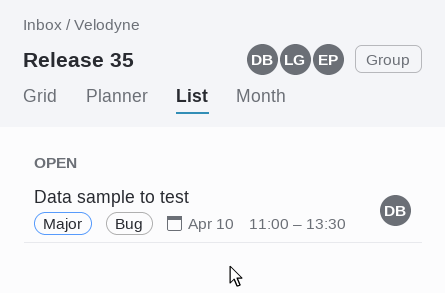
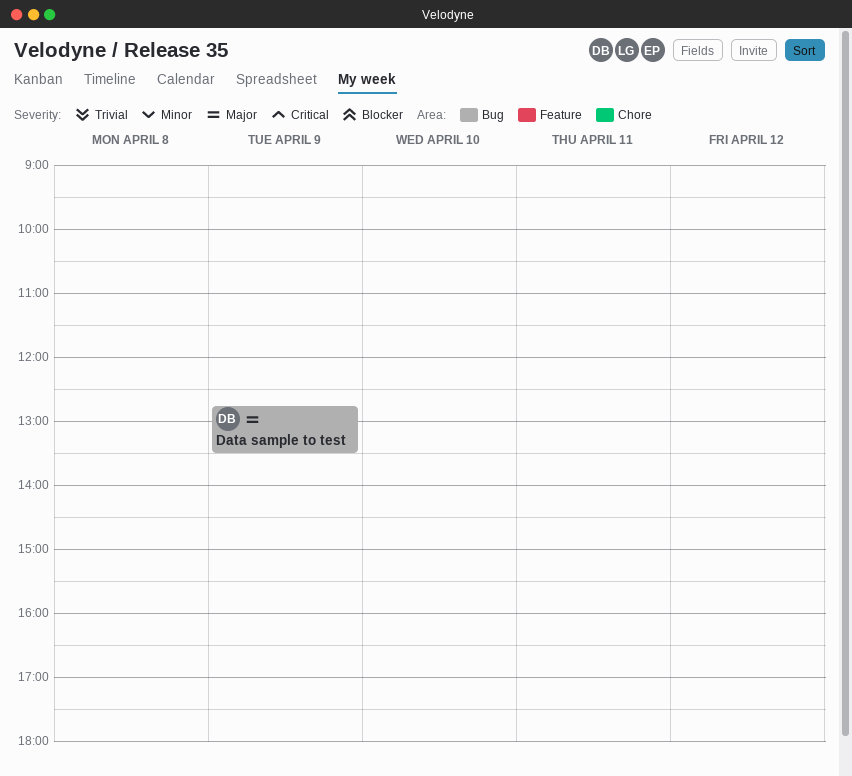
Data sample to test, day: Apr 10 -> Apr 9
Data sample to test, begins: 11:00 -> 12:45

